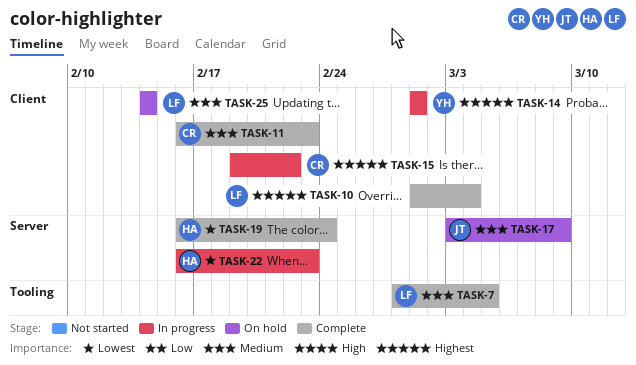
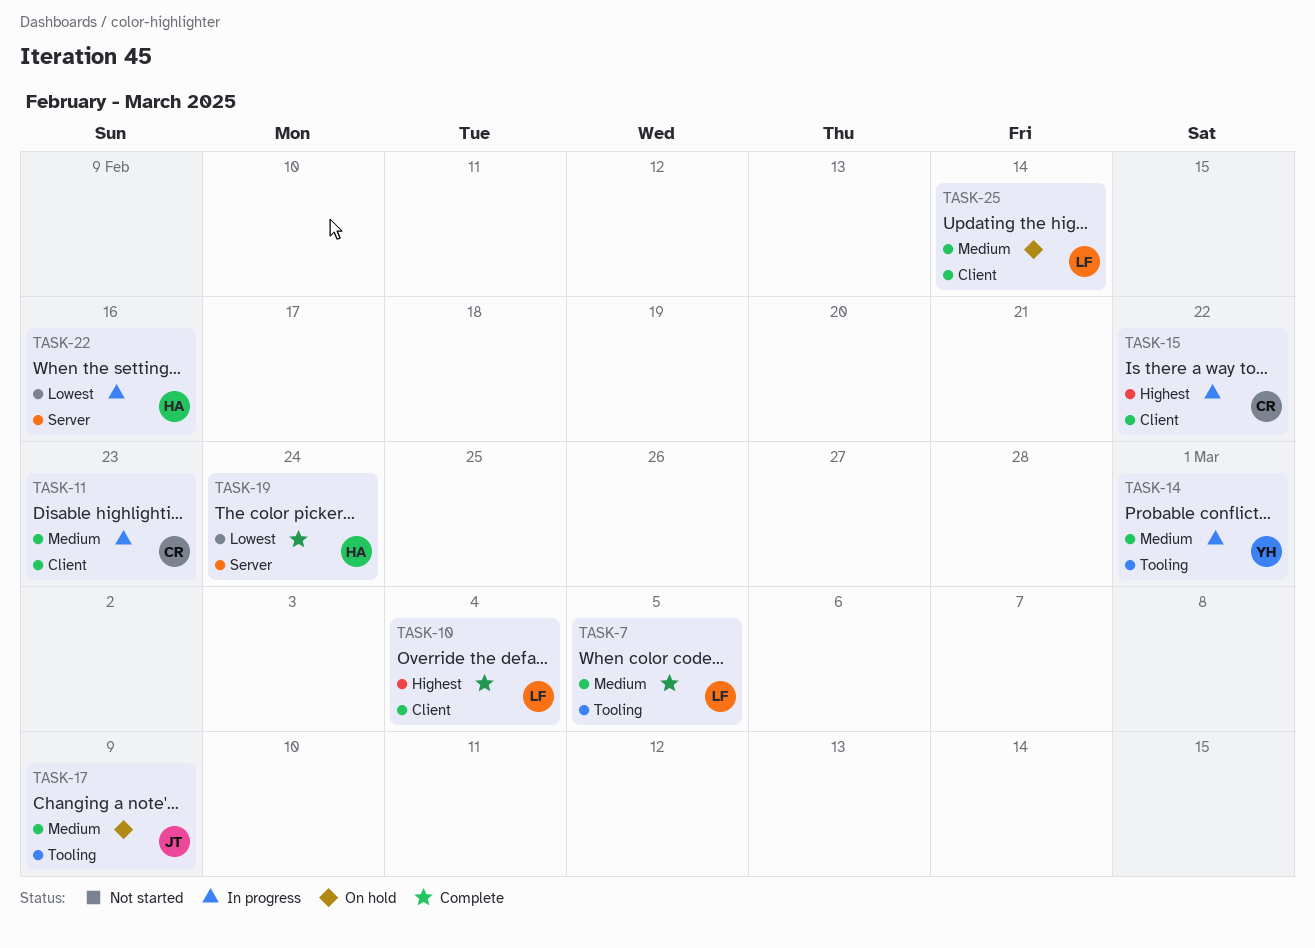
TASK-11, status: Complete -> In progress
TASK-14, priority: Highest -> Medium
TASK-14, label: Client -> Tooling
TASK-17, label: Server -> Tooling
TASK-22, due: Feb 23 -> Feb 16

